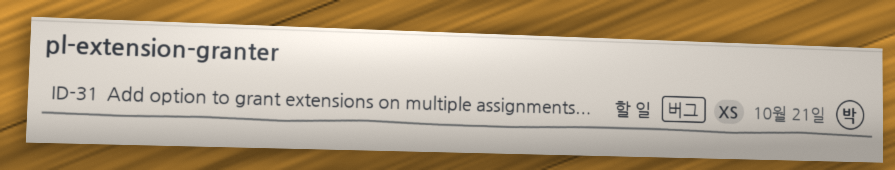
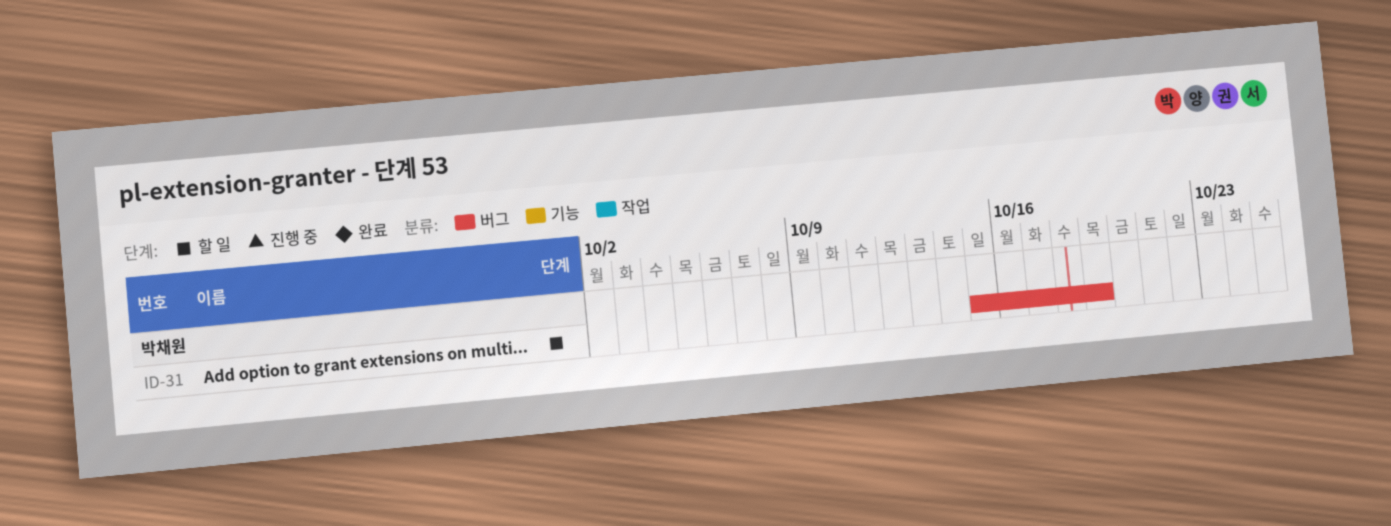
ID-31, due: Oct 21 -> Oct 19

